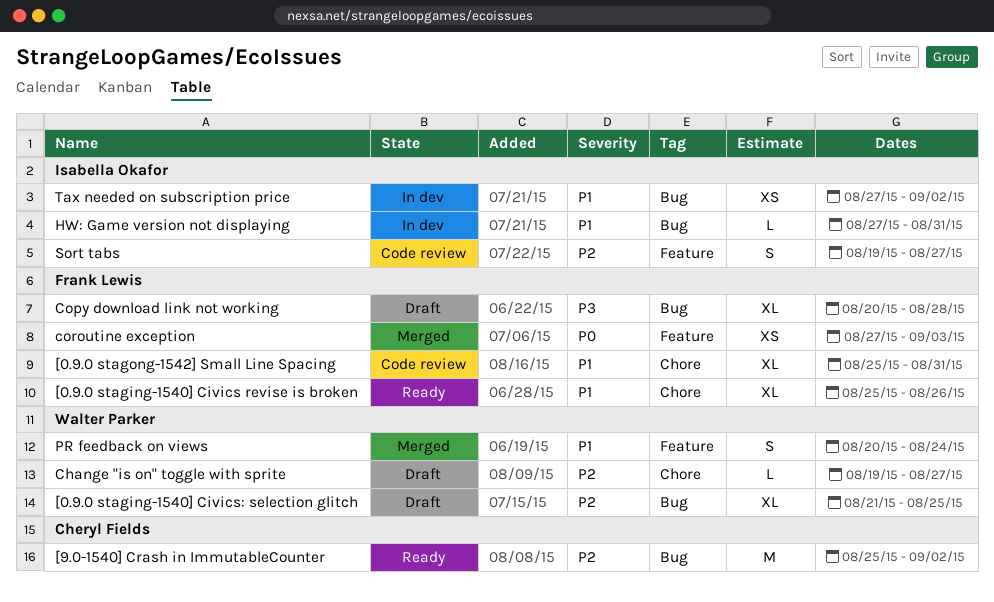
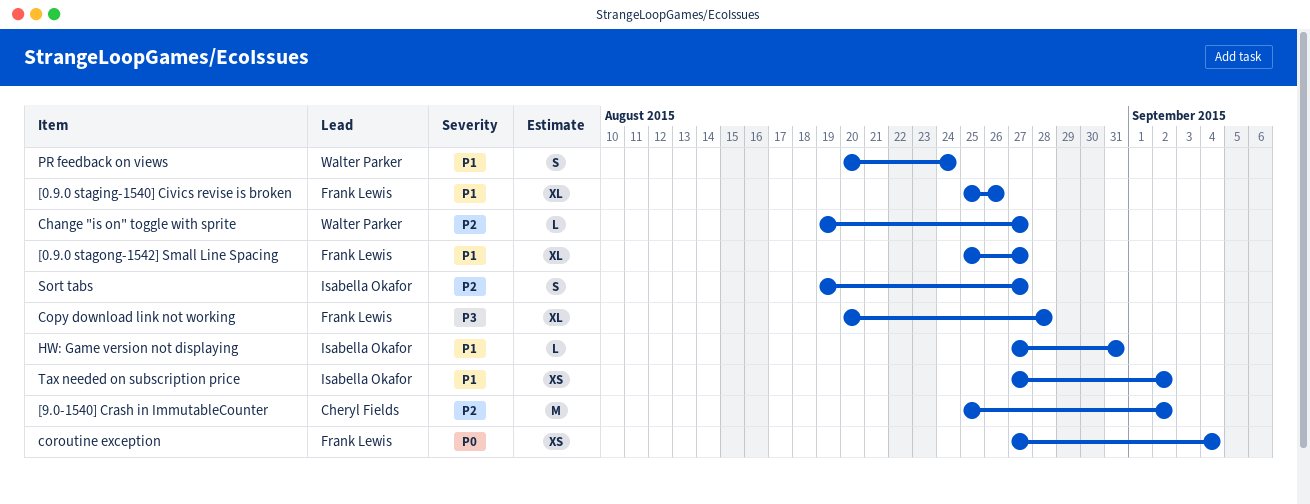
[0.9.0 staging-1540] Civics: selection glitch: present -> none
[0.9.0 stagong-1542] Small Line Spacing, due: Aug 31 -> Aug 27
coroutine exception, due: Sep 3 -> Sep 4

